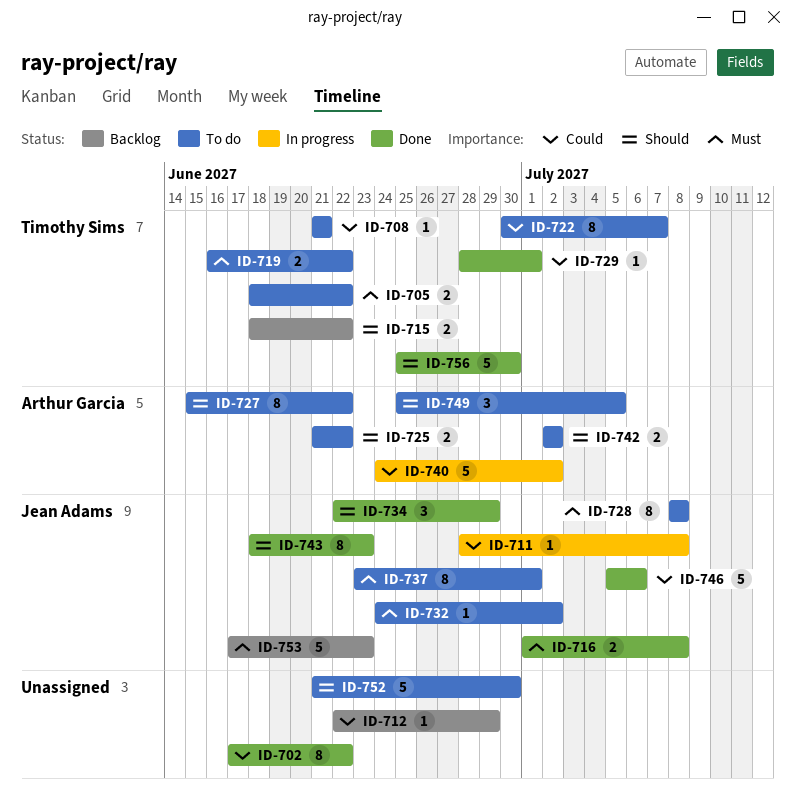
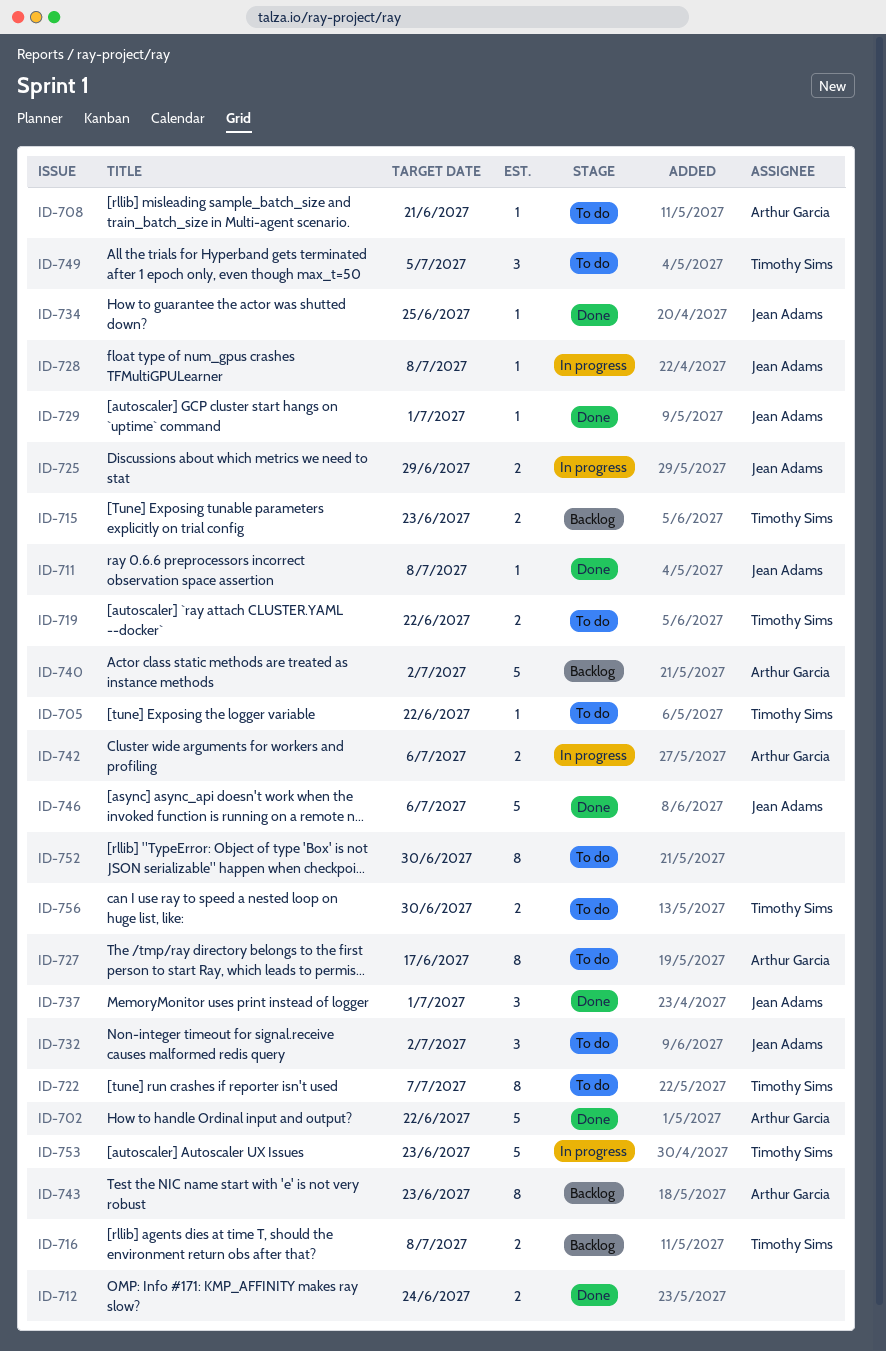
ID-702, owner: none -> Arthur Garcia
ID-702, estimate: 8 -> 5
ID-705, estimate: 2 -> 1
ID-708, owner: Timothy Sims -> Arthur Garcia
ID-711, status: In progress -> Done
ID-712, status: Backlog -> Done
ID-712, estimate: 1 -> 2
ID-712, due: Jun 29 -> Jun 24
ID-715, due: Jun 22 -> Jun 23
ID-716, status: Done -> Backlog
ID-716, owner: Jean Adams -> Timothy Sims
ID-725, status: To do -> In progress
ID-725, owner: Arthur Garcia -> Jean Adams
ID-725, due: Jun 22 -> Jun 29
ID-727, due: Jun 22 -> Jun 17
ID-728, status: To do -> In progress
ID-728, estimate: 8 -> 1
ID-729, owner: Timothy Sims -> Jean Adams
ID-732, estimate: 1 -> 3
ID-734, estimate: 3 -> 1
ID-734, due: Jun 29 -> Jun 25
ID-737, status: To do -> Done
ID-737, estimate: 8 -> 3
ID-740, status: In progress -> Backlog
ID-742, status: To do -> In progress
ID-742, due: Jul 2 -> Jul 6
ID-743, status: Done -> Backlog
ID-743, owner: Jean Adams -> Arthur Garcia
ID-749, owner: Arthur Garcia -> Timothy Sims
ID-752, estimate: 5 -> 8
ID-753, status: Backlog -> In progress
ID-753, owner: Jean Adams -> Timothy Sims
ID-756, status: Done -> To do
ID-756, estimate: 5 -> 2

